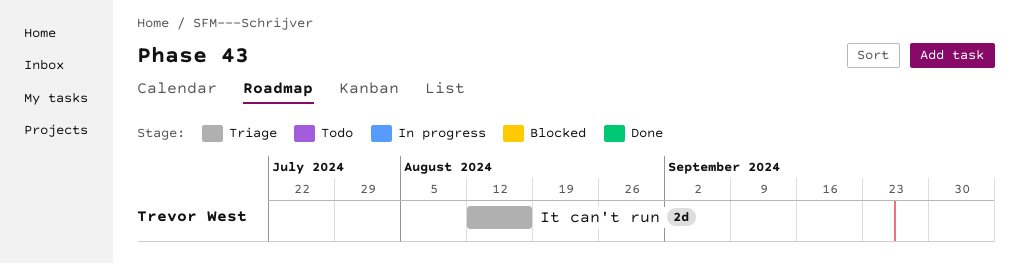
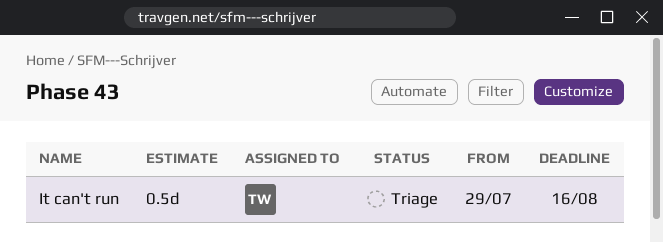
It can't run, estimate: 2d -> 0.5d
It can't run, start: Aug 12 -> Jul 29

